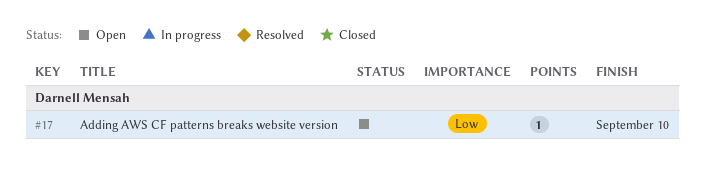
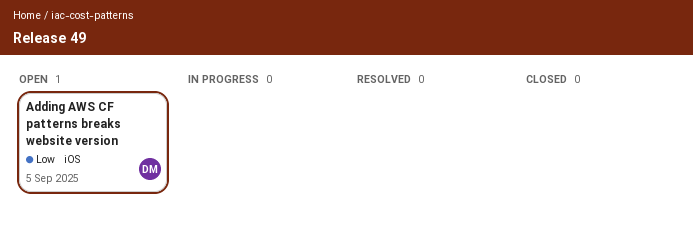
Adding AWS CF patterns breaks website version, due: Sep 10 -> Sep 5

